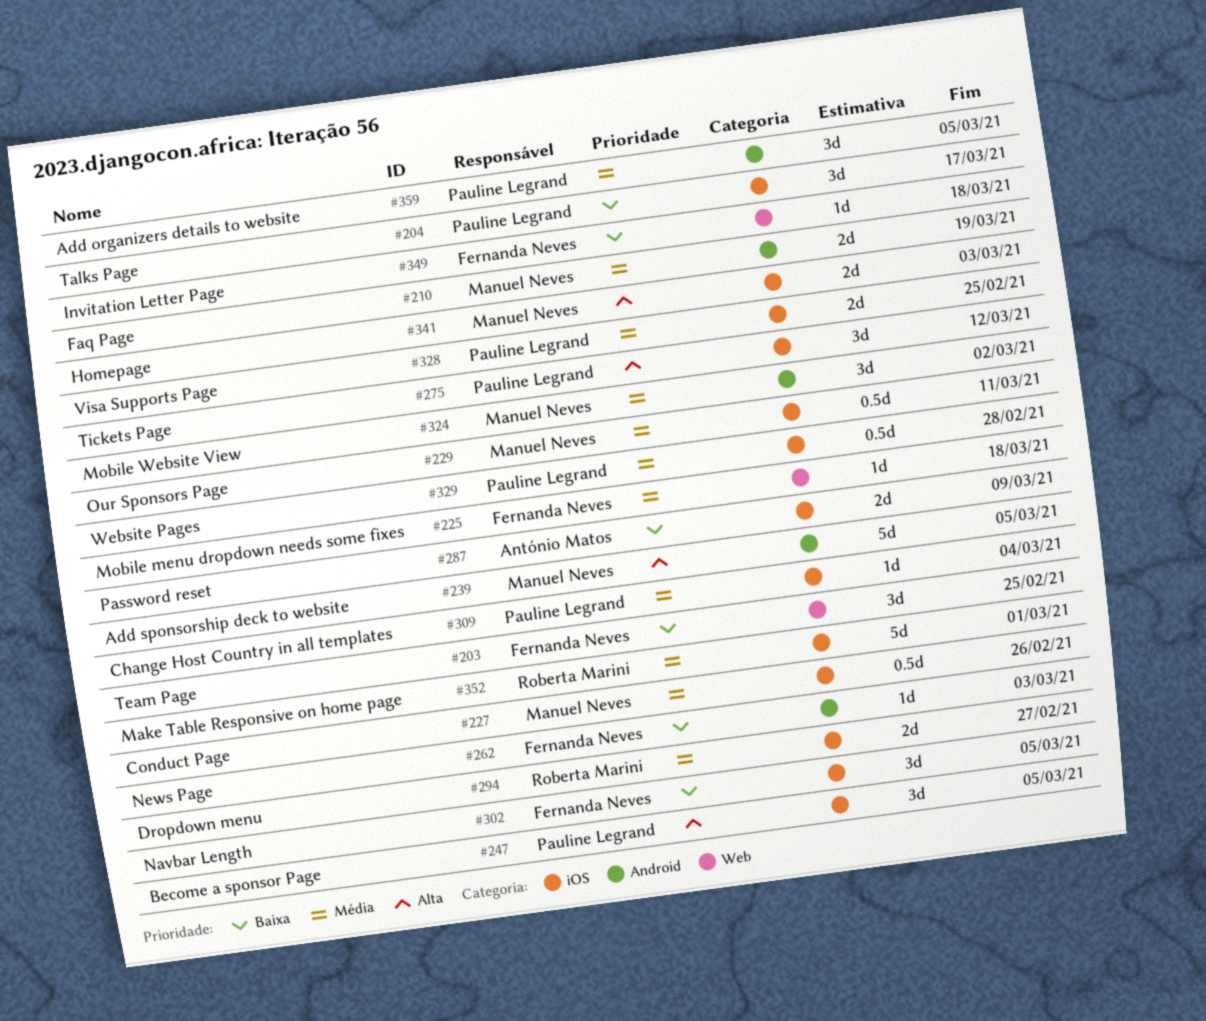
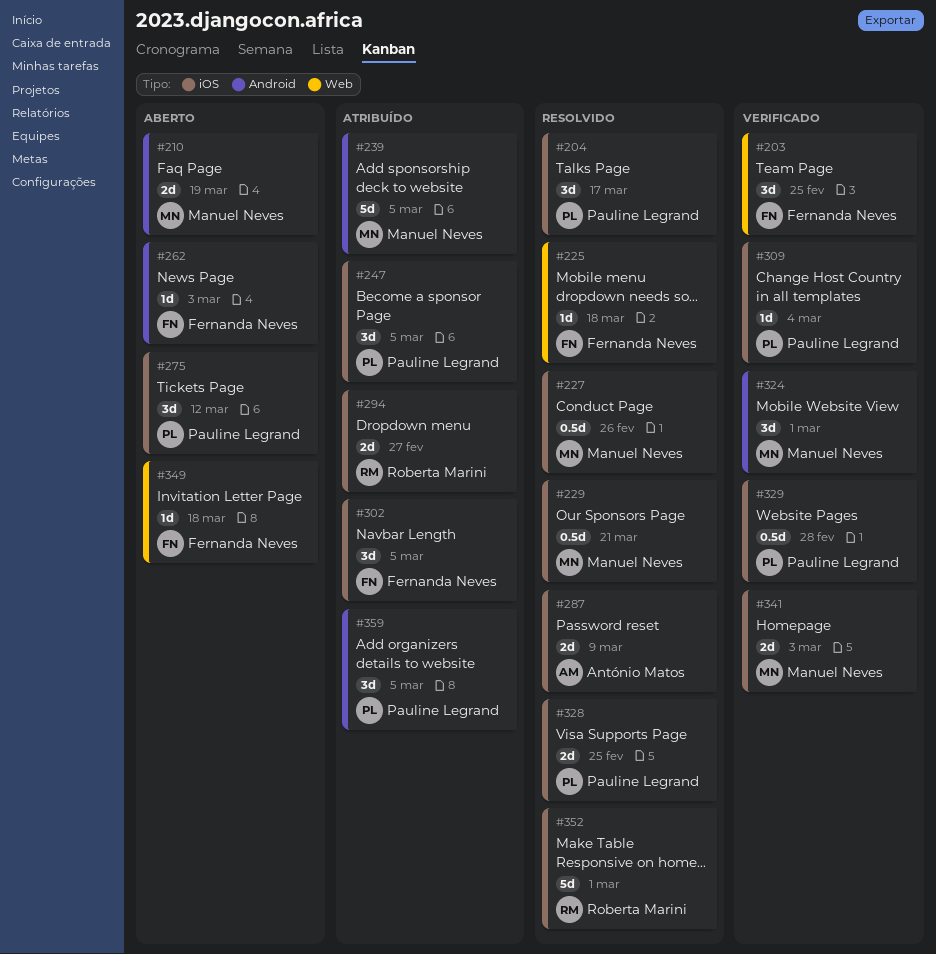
#229, due: Mar 11 -> Mar 21
#324, due: Mar 2 -> Mar 1

